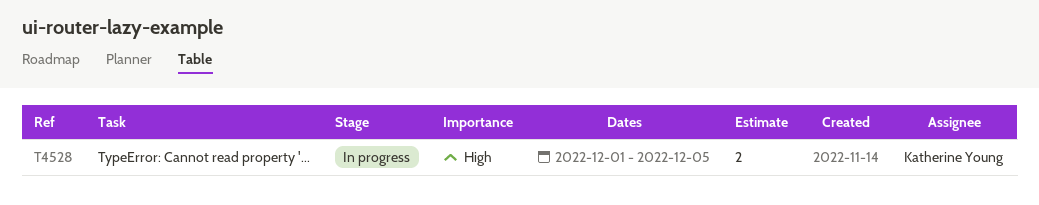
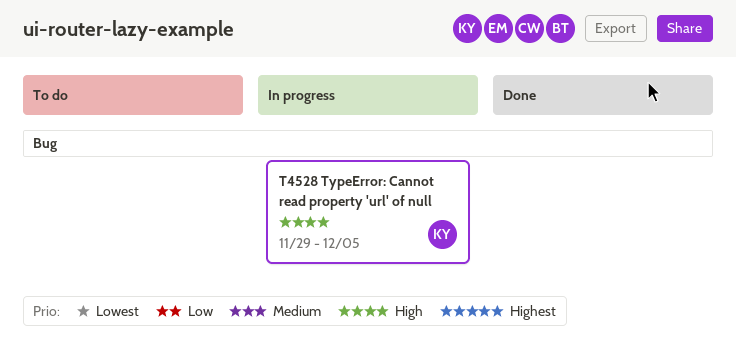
T4528, start: Dec 1 -> Nov 29

